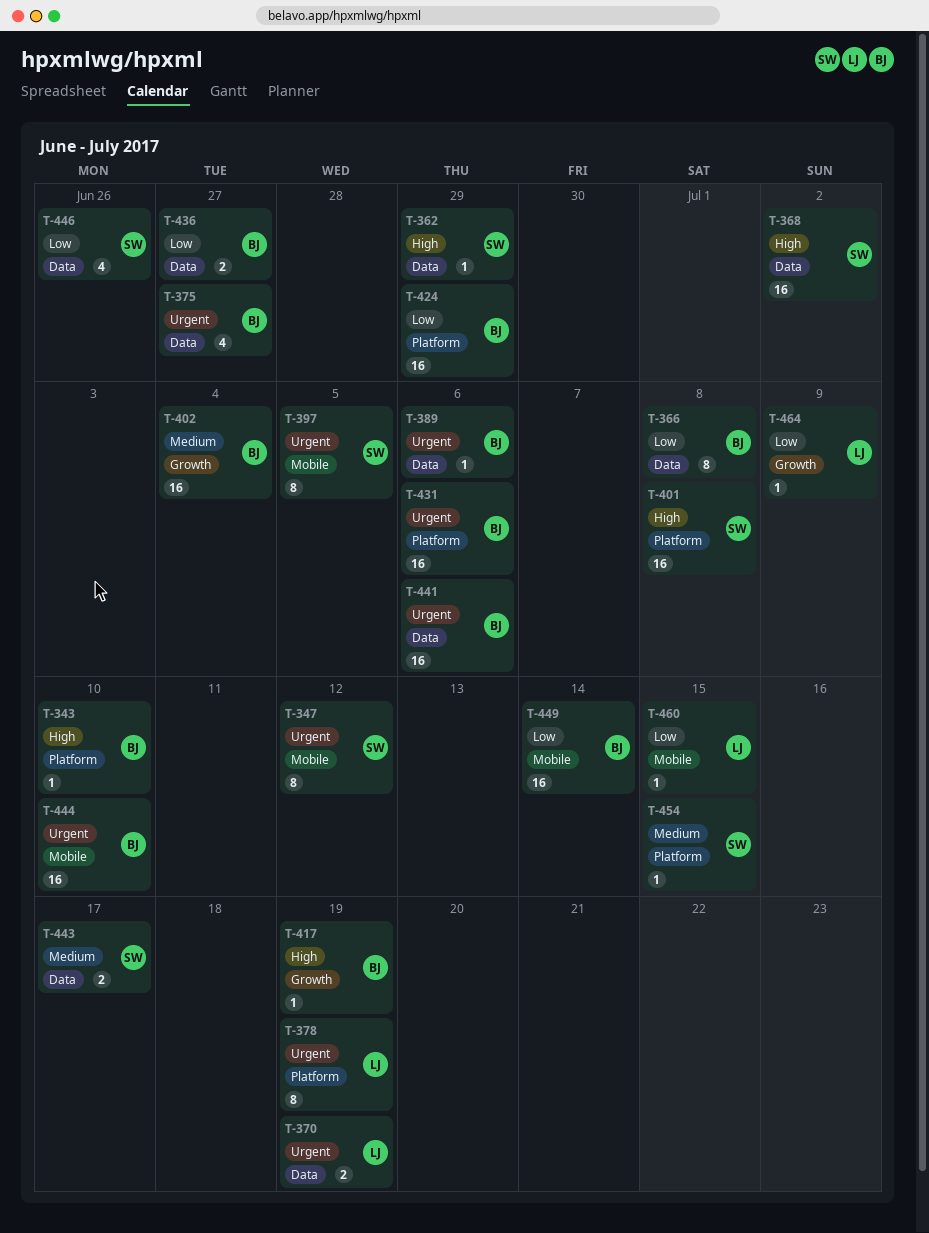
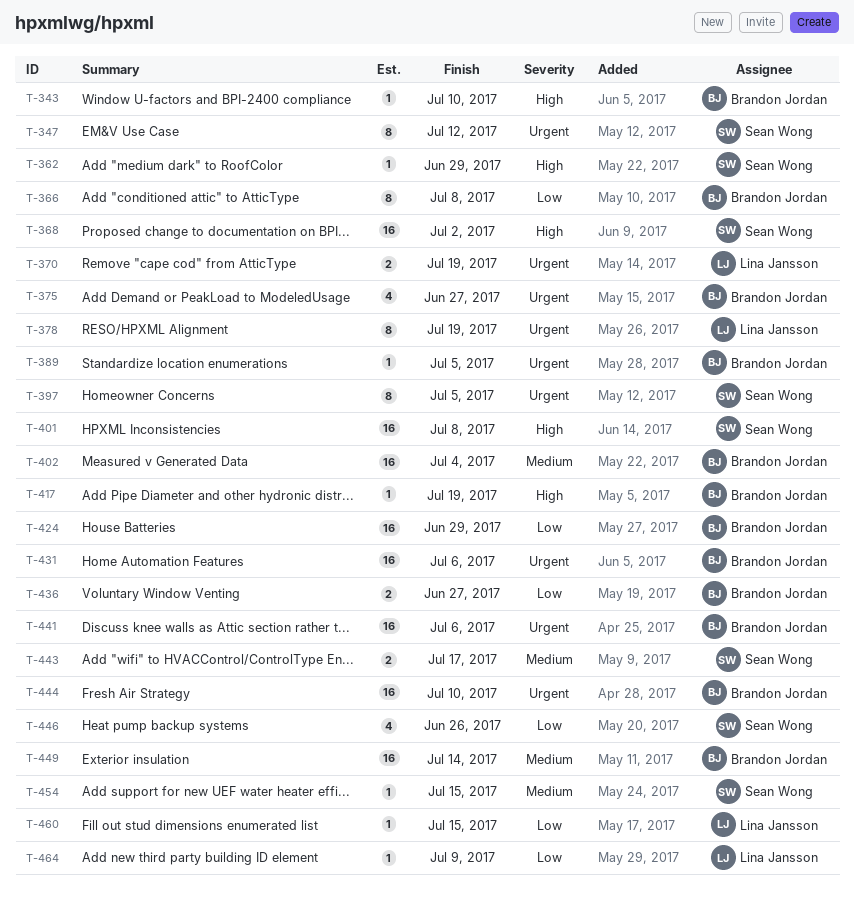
T-389, due: Jul 6 -> Jul 5
T-449, priority: Low -> Medium

